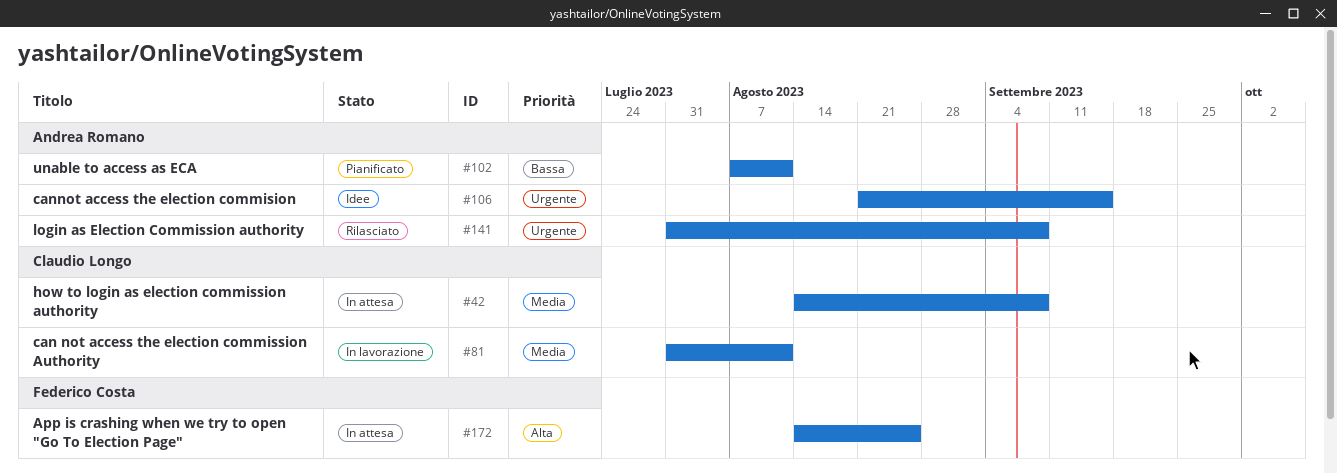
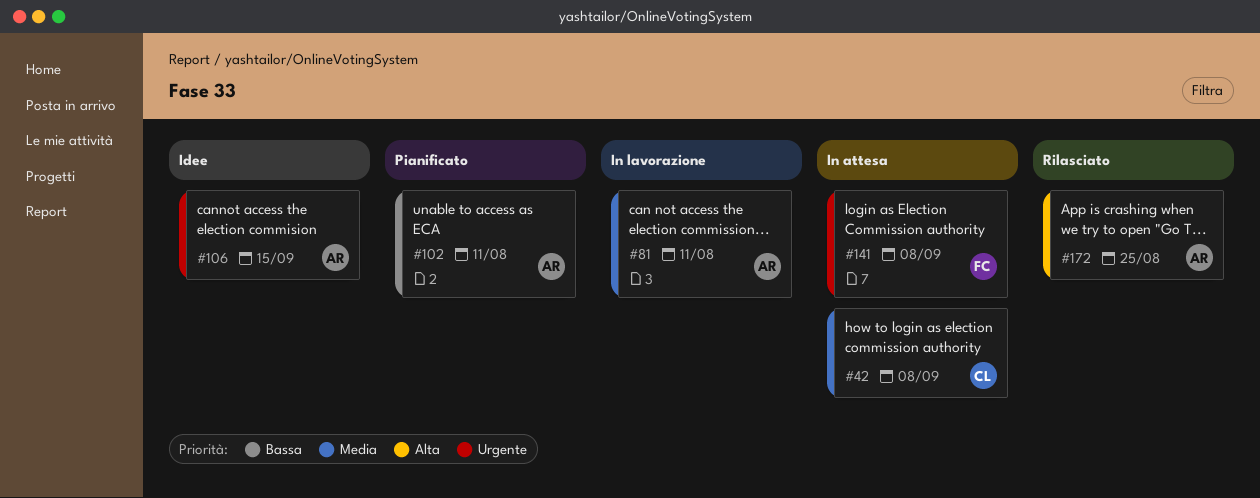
#81, owner: Claudio Longo -> Andrea Romano
#141, status: Rilasciato -> In attesa
#141, owner: Andrea Romano -> Federico Costa
#172, status: In attesa -> Rilasciato
#172, owner: Federico Costa -> Andrea Romano

